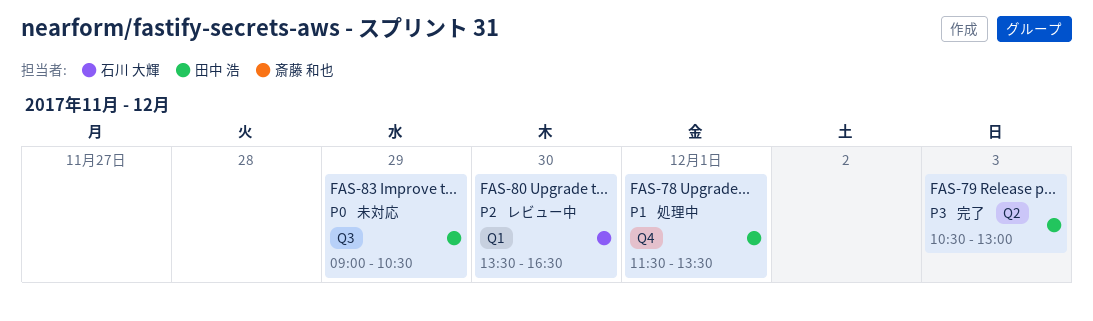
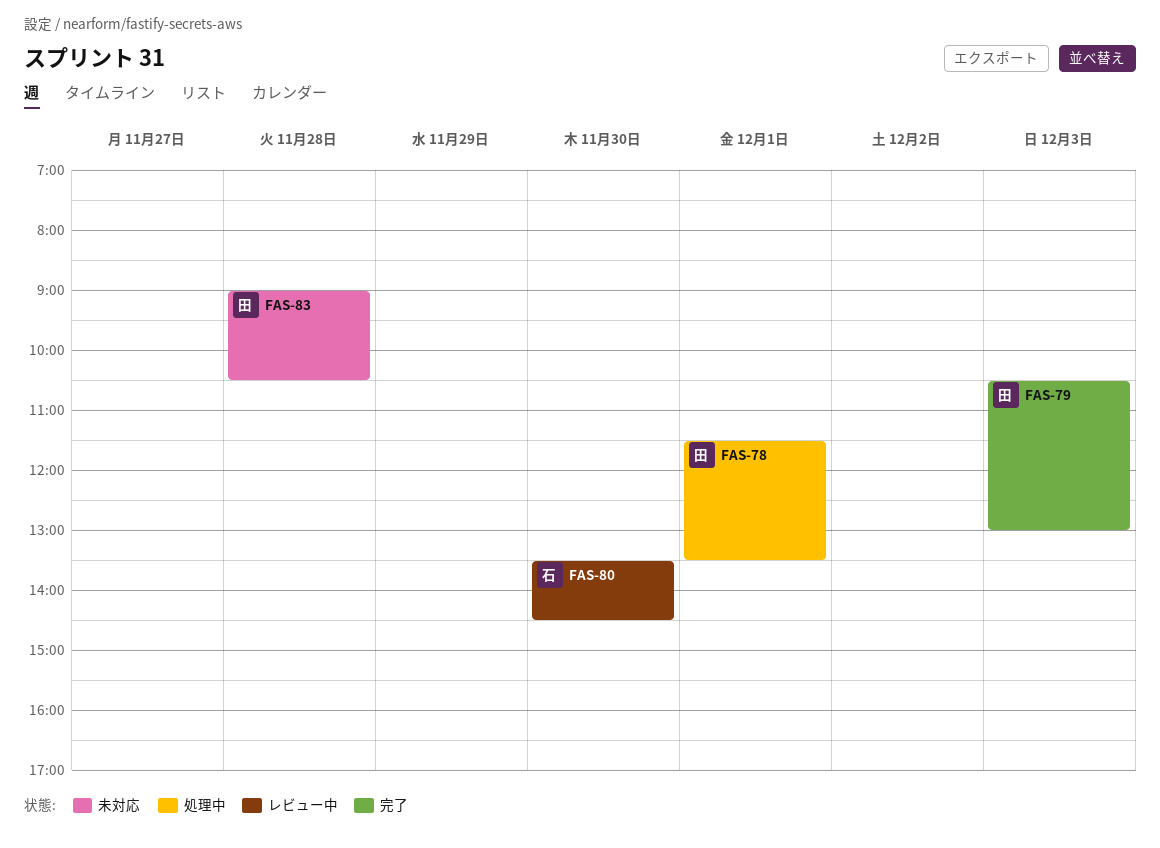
FAS-80, ends: 16:30 -> 14:30
FAS-83, day: Nov 29 -> Nov 28

